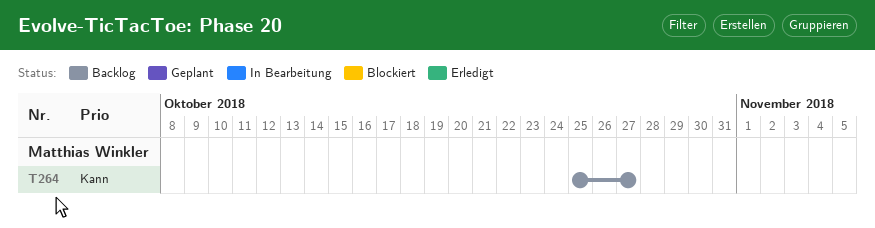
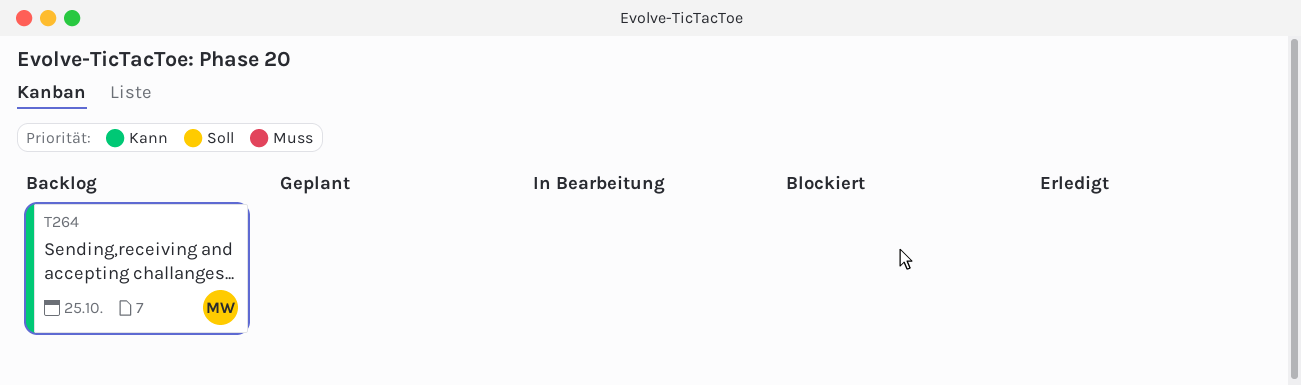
T264, due: Oct 27 -> Oct 25

